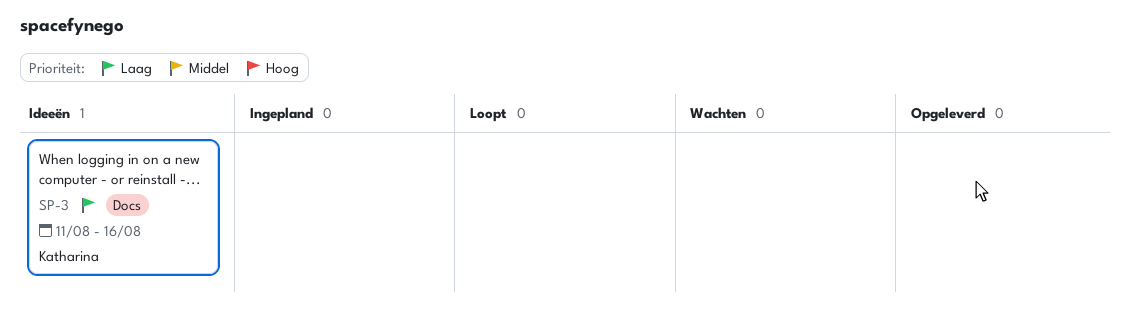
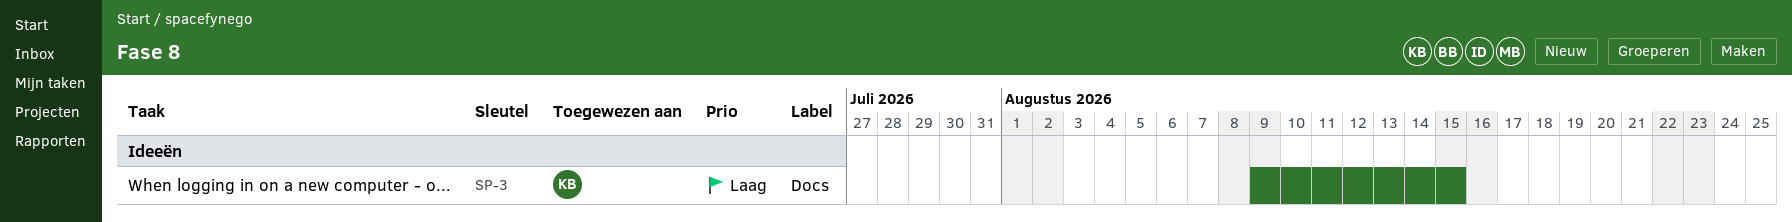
SP-3, start: Aug 11 -> Aug 9
SP-3, due: Aug 16 -> Aug 15

